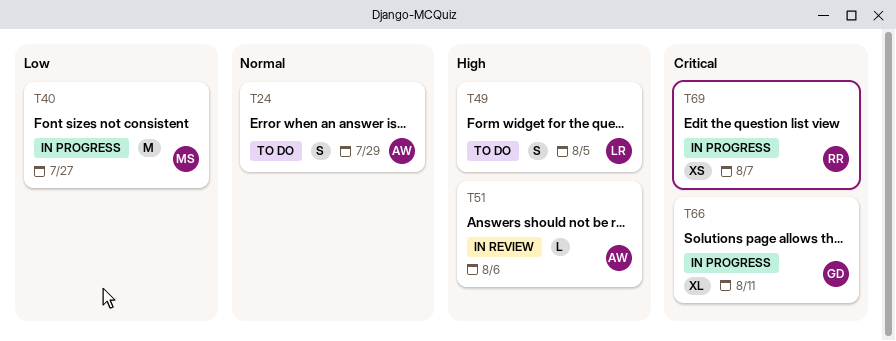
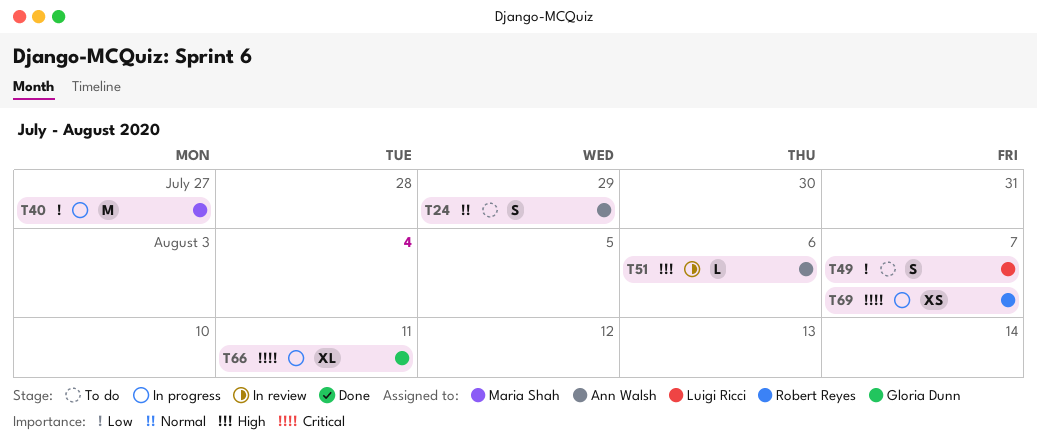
T49, priority: High -> Low
T49, due: Aug 5 -> Aug 7

